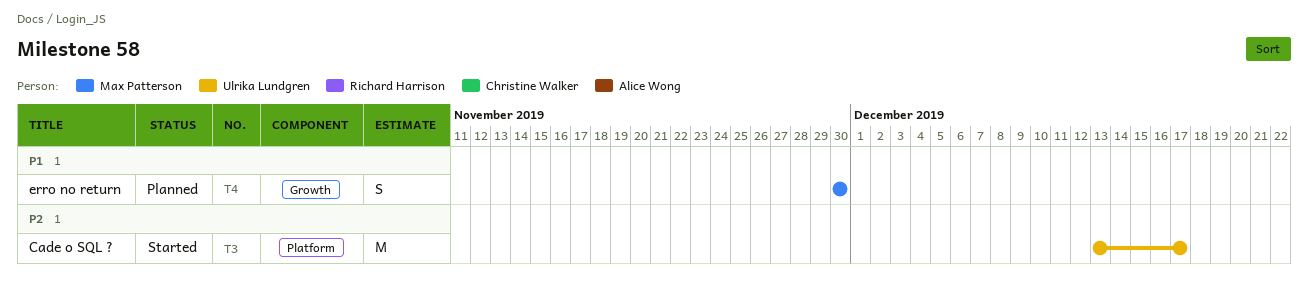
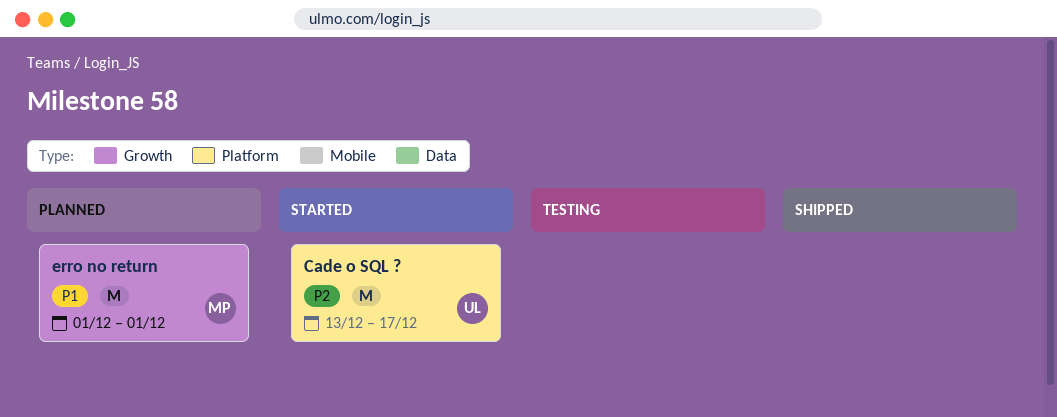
erro no return, estimate: S -> M
erro no return, start: Nov 30 -> Dec 1
erro no return, due: Nov 30 -> Dec 1

